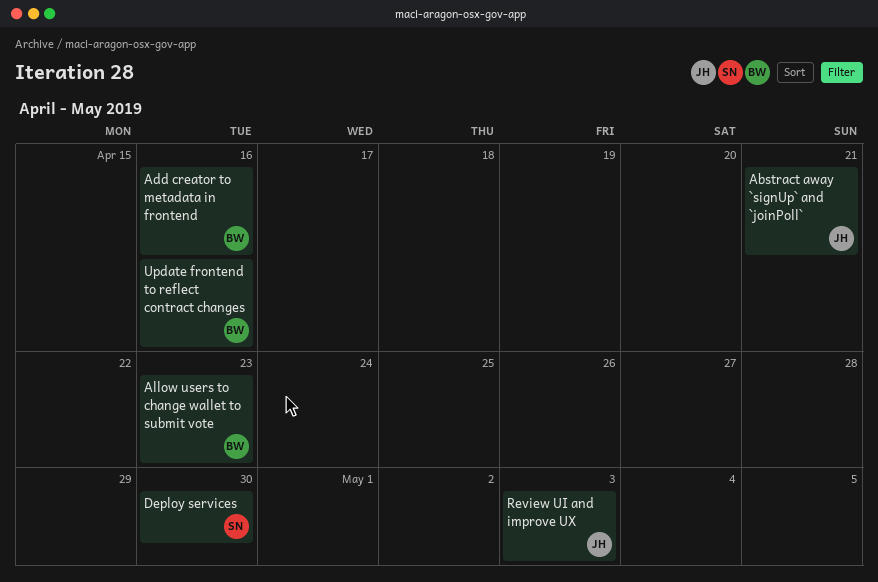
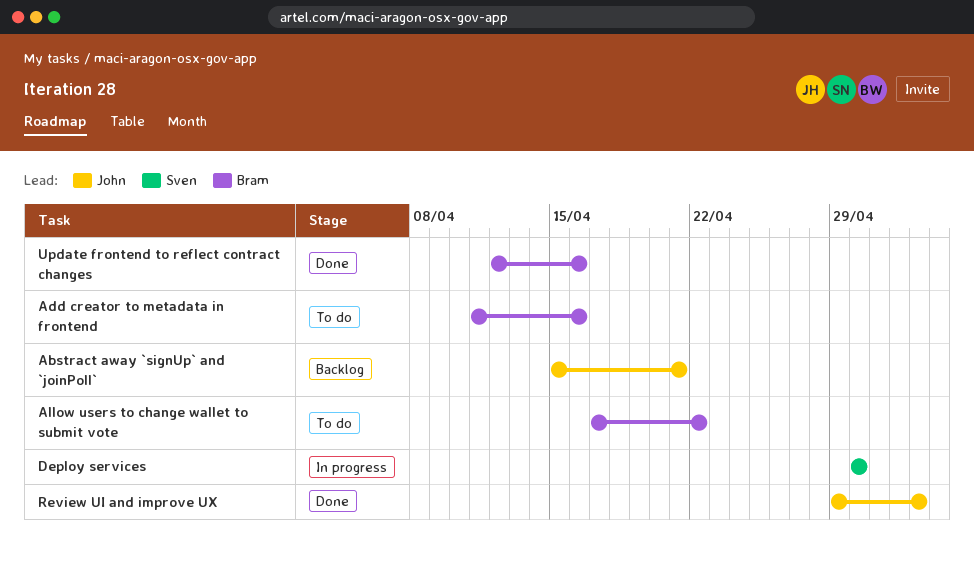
Allow users to change wallet to submit vote, due: Apr 23 -> Apr 22

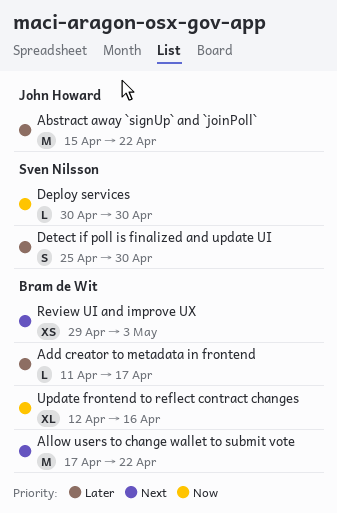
Abstract away `signUp` and `joinPoll`, due: Apr 21 -> Apr 22
Add creator to metadata in frontend, due: Apr 16 -> Apr 17
Detect if poll is finalized and update UI: none -> present
Review UI and improve UX, owner: John Howard -> Bram de Wit

